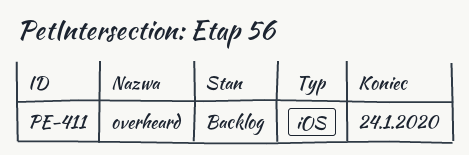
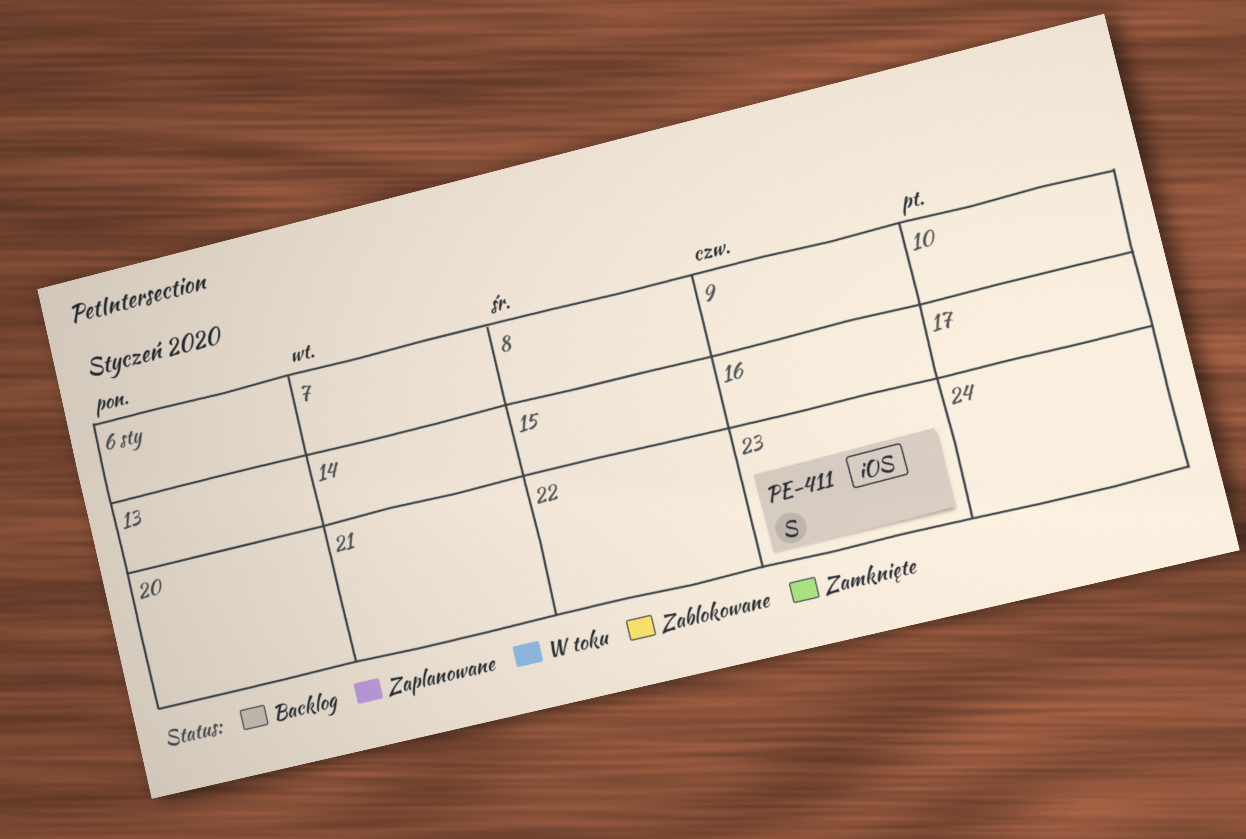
PE-411, due: Jan 24 -> Jan 23

